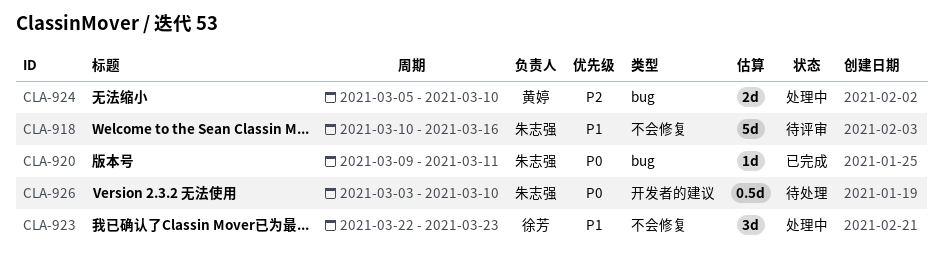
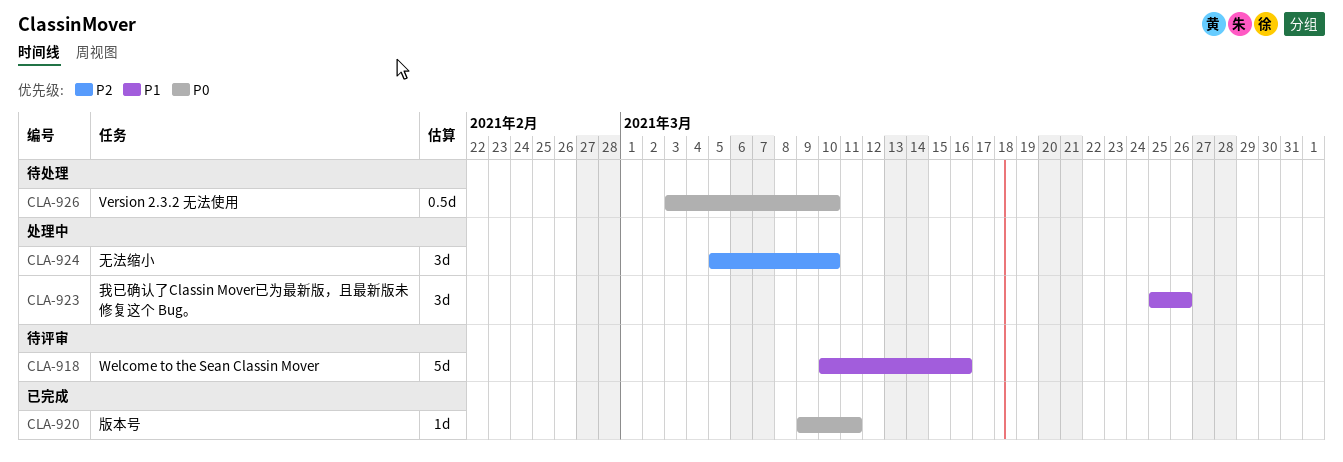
CLA-923, start: Mar 22 -> Mar 25
CLA-923, due: Mar 23 -> Mar 26
CLA-924, estimate: 2d -> 3d

